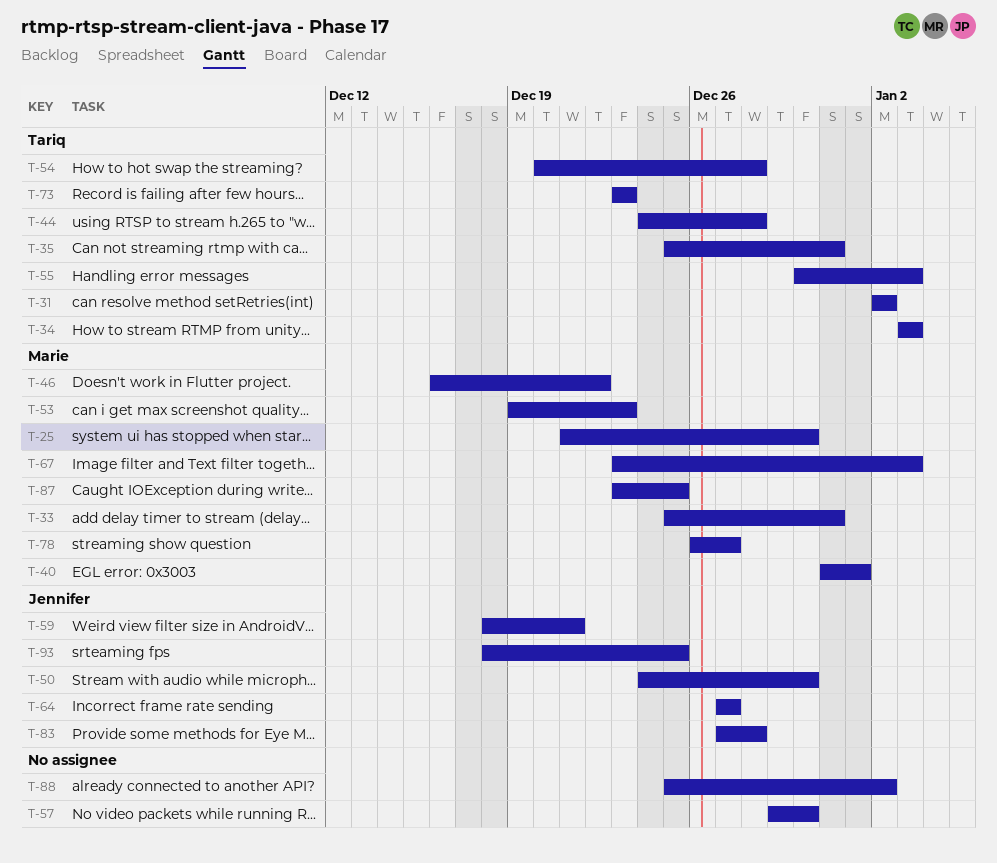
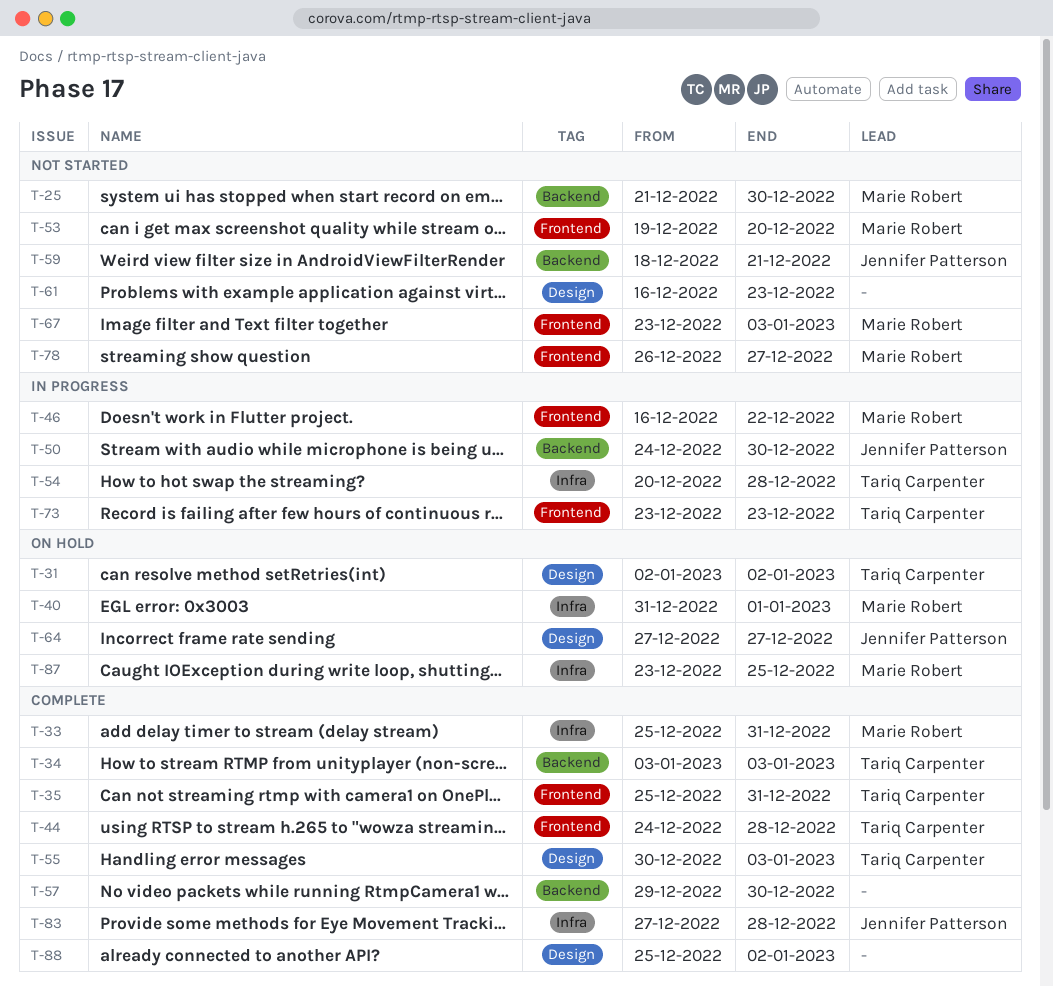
T-53, due: Dec 23 -> Dec 20
T-61: none -> present
T-93: present -> none

